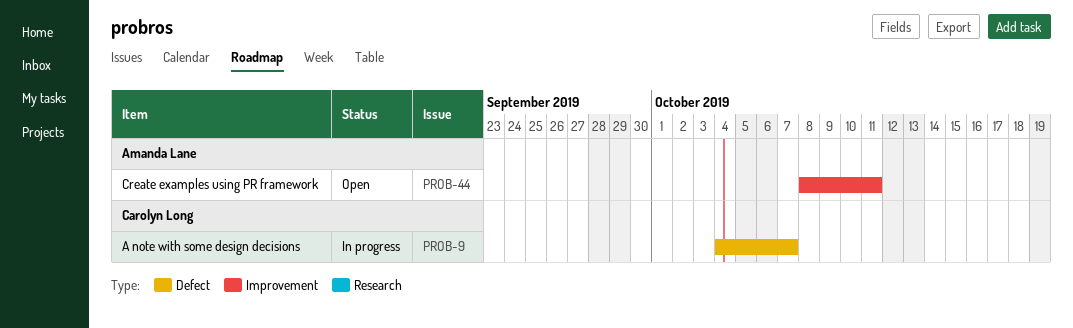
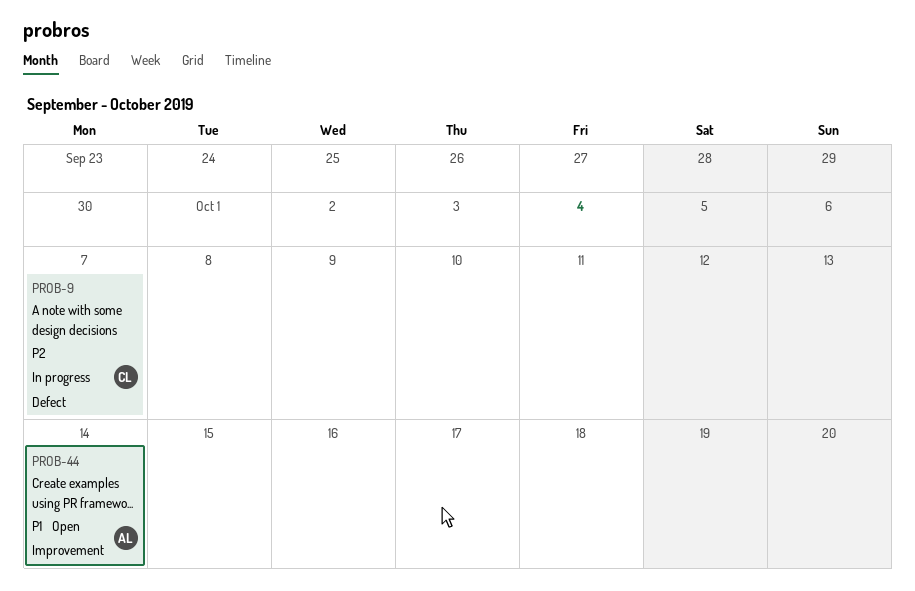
PROB-44, due: Oct 11 -> Oct 14

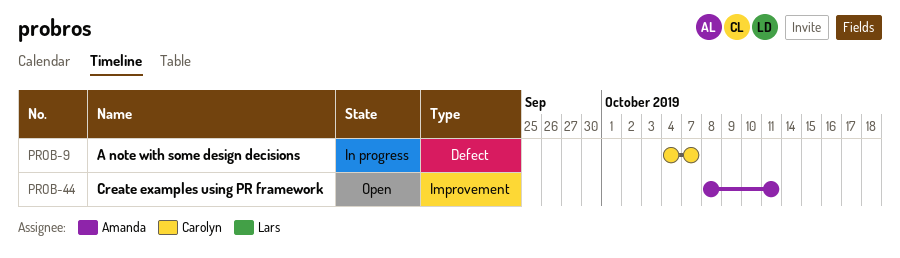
PROB-44, due: Oct 14 -> Oct 11

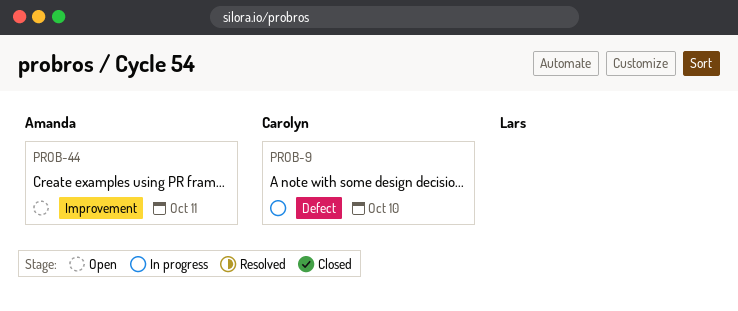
PROB-9, due: Oct 7 -> Oct 10

